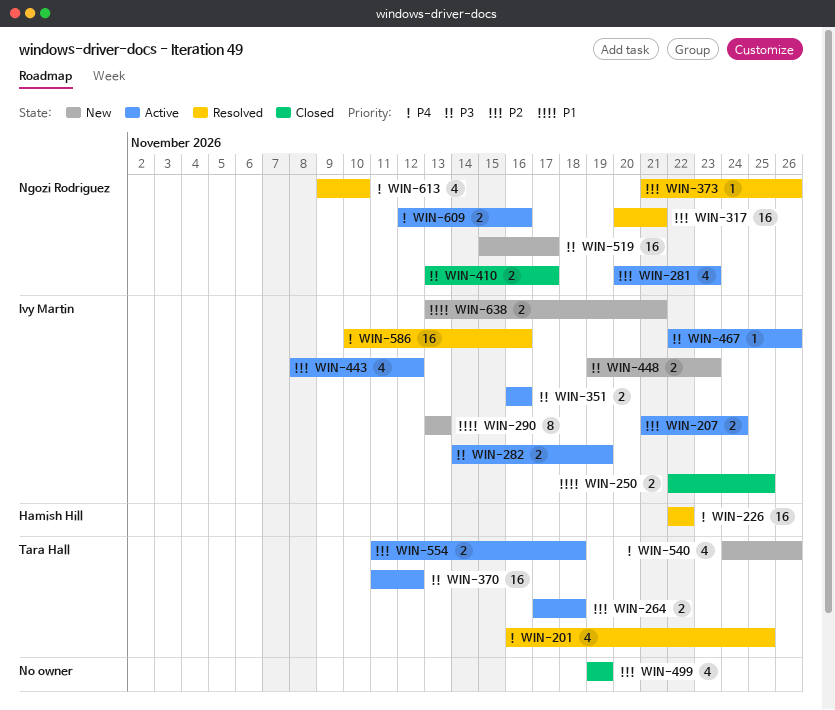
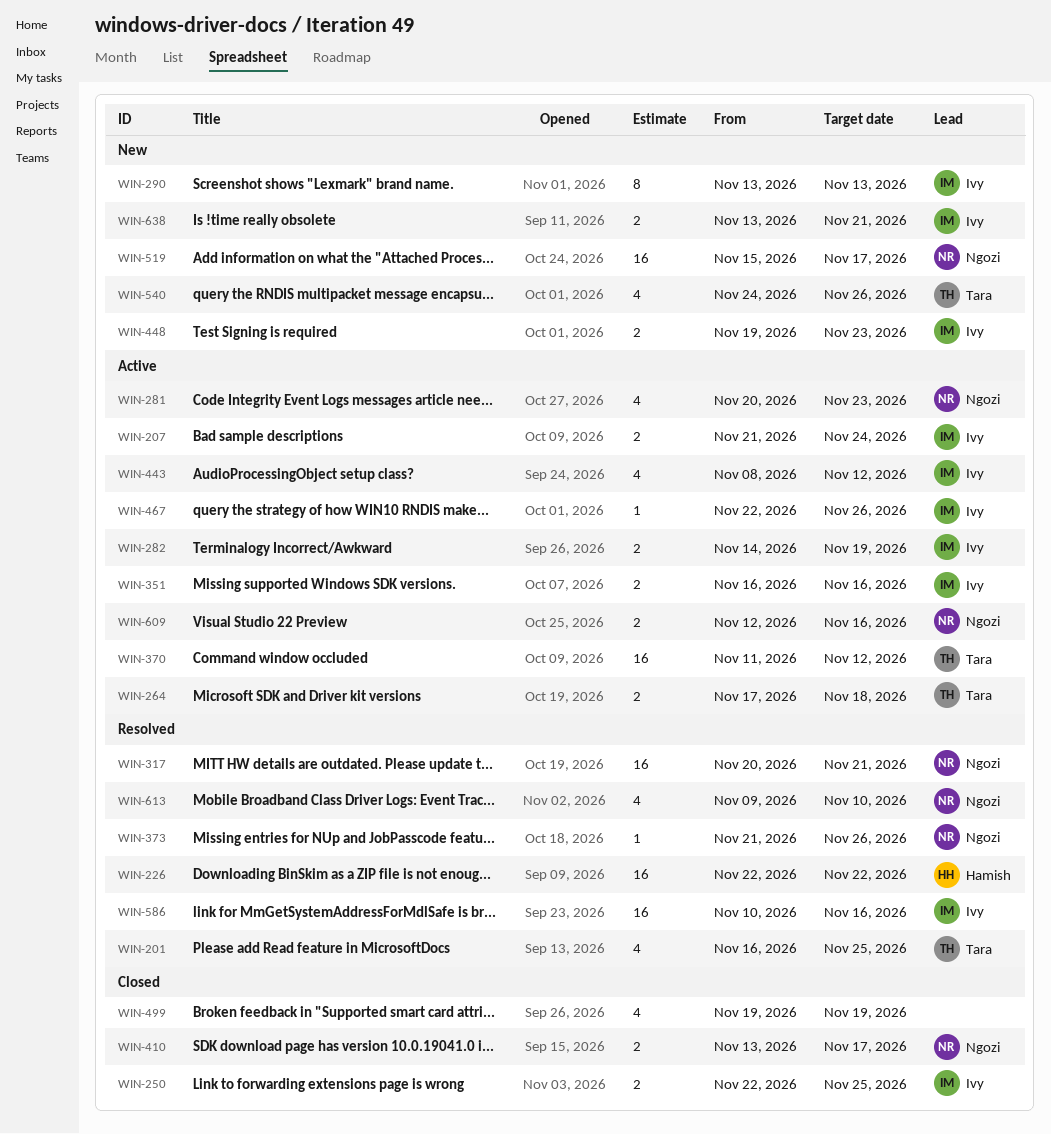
WIN-554: present -> none

